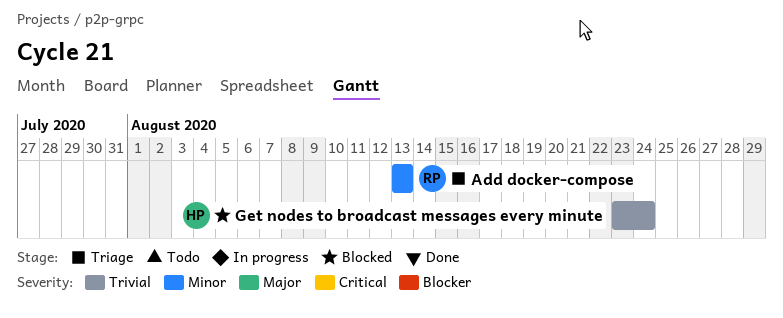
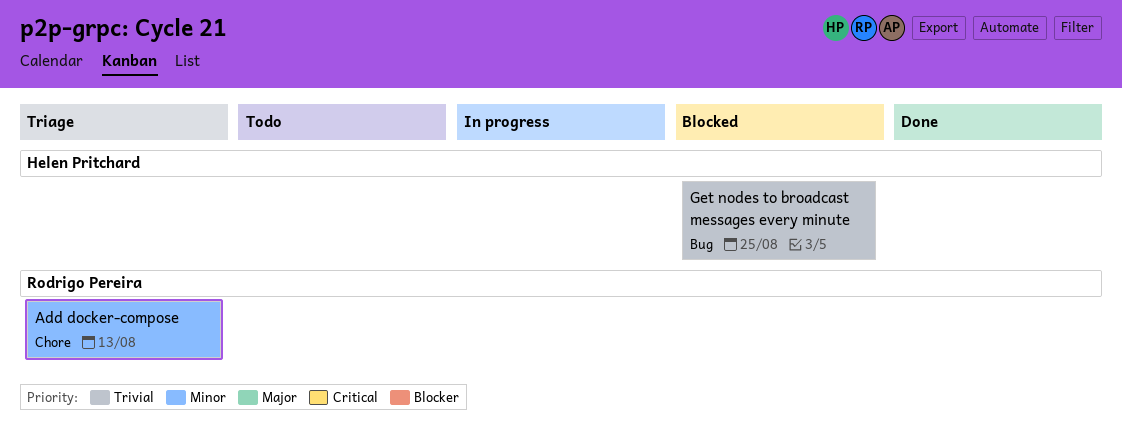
Get nodes to broadcast messages every minute, due: Aug 24 -> Aug 25

